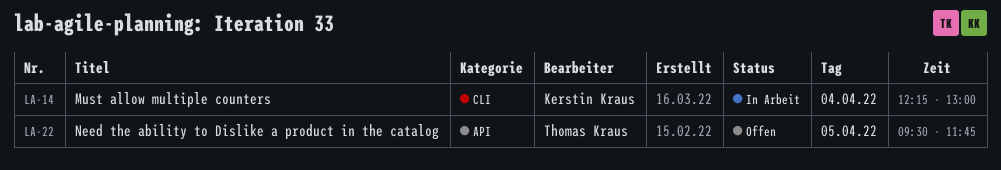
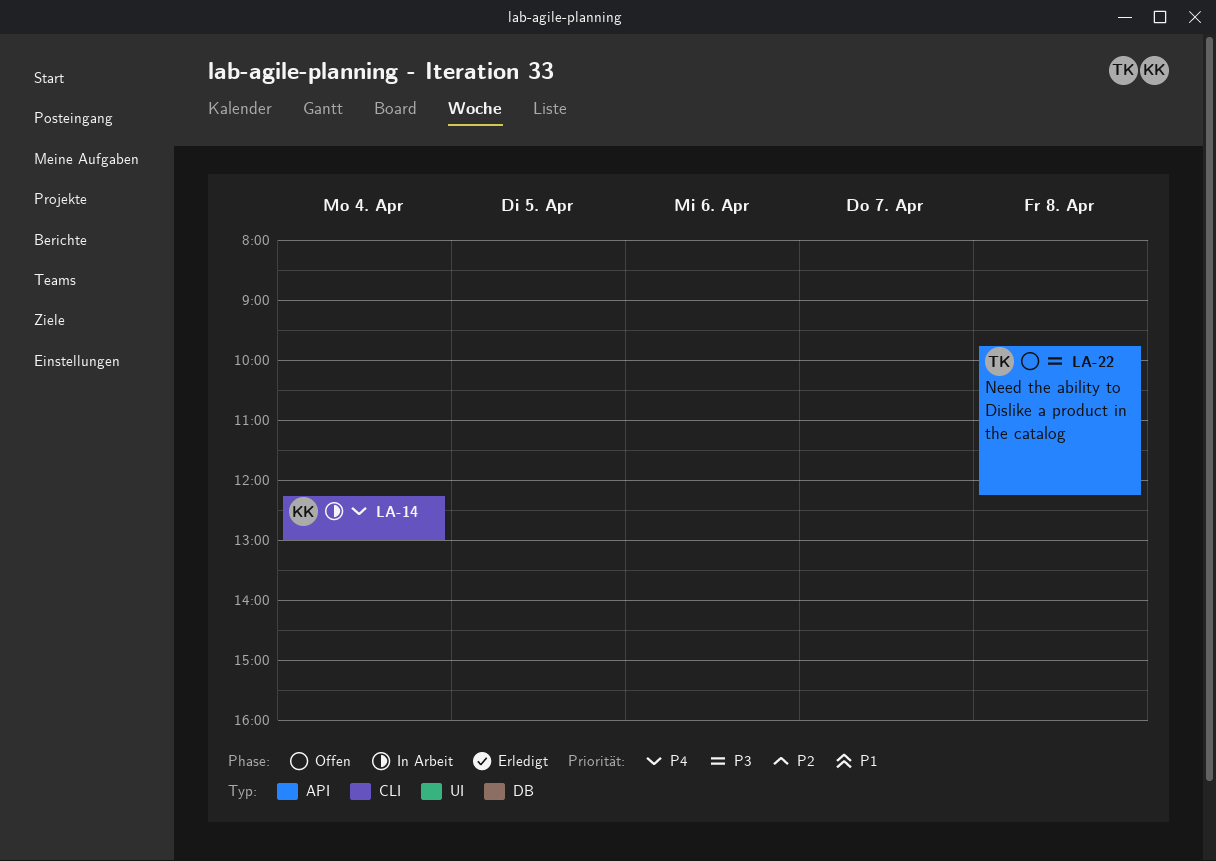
LA-22, day: Apr 5 -> Apr 8
LA-22, begins: 09:30 -> 09:45
LA-22, ends: 11:45 -> 12:15

